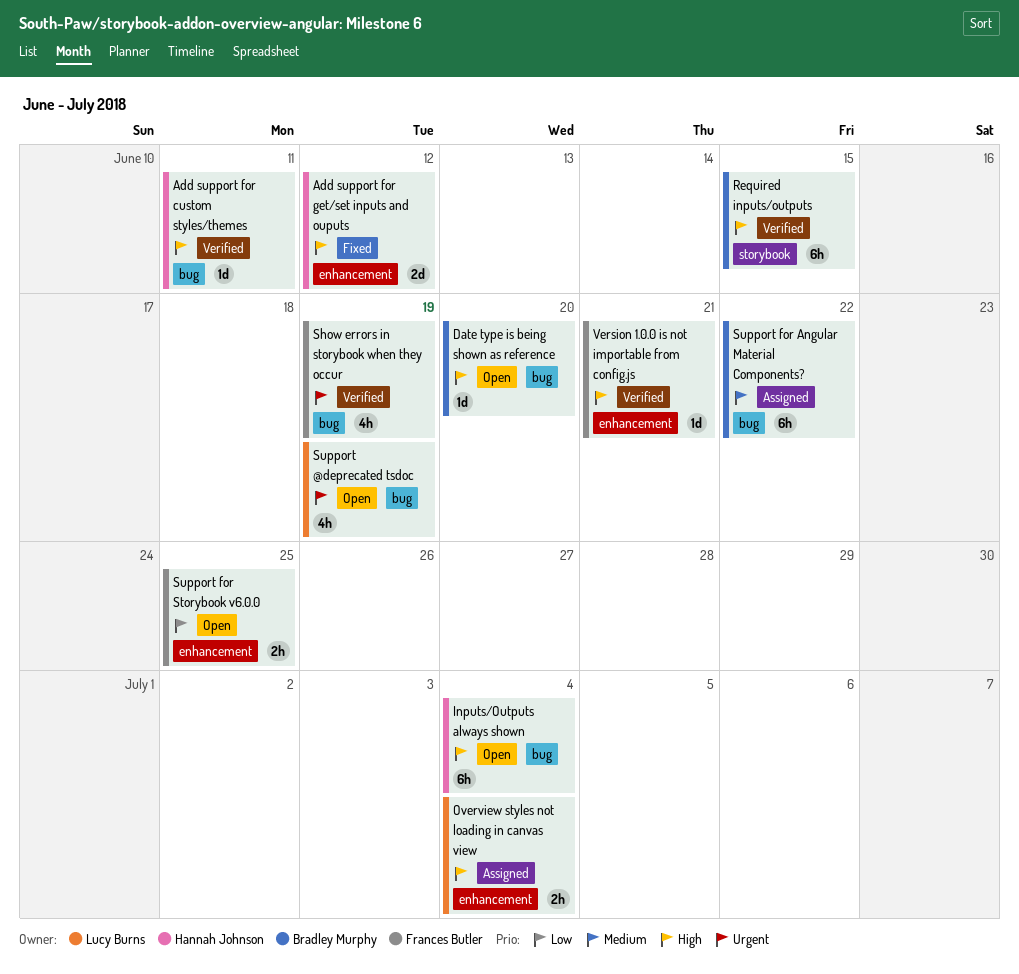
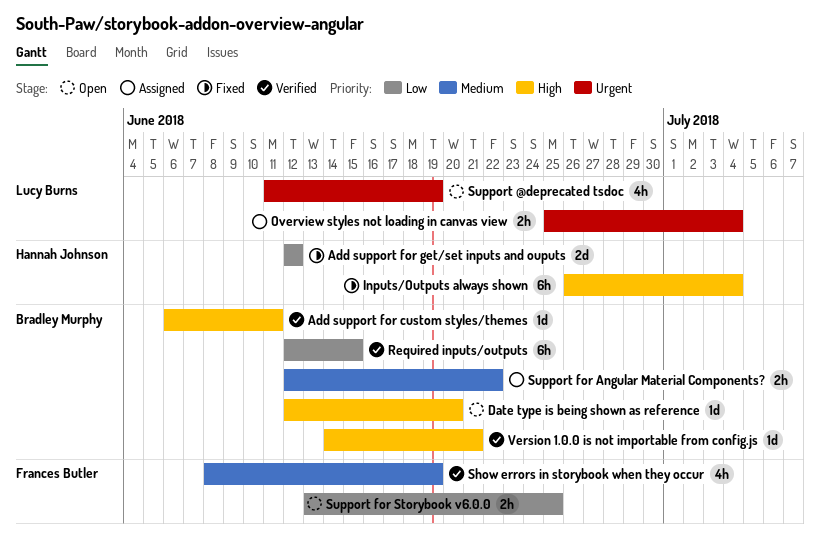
Add support for custom styles/themes, owner: Hannah Johnson -> Bradley Murphy
Add support for get/set inputs and ouputs, priority: High -> Low
Inputs/Outputs always shown, status: Open -> Fixed
Overview styles not loading in canvas view, priority: High -> Urgent
Required inputs/outputs, priority: High -> Low
Show errors in storybook when they occur, priority: Urgent -> Medium
Support for Angular Material Components?, estimate: 6h -> 2h
Version 1.0.0 is not importable from config.js, owner: Frances Butler -> Bradley Murphy

